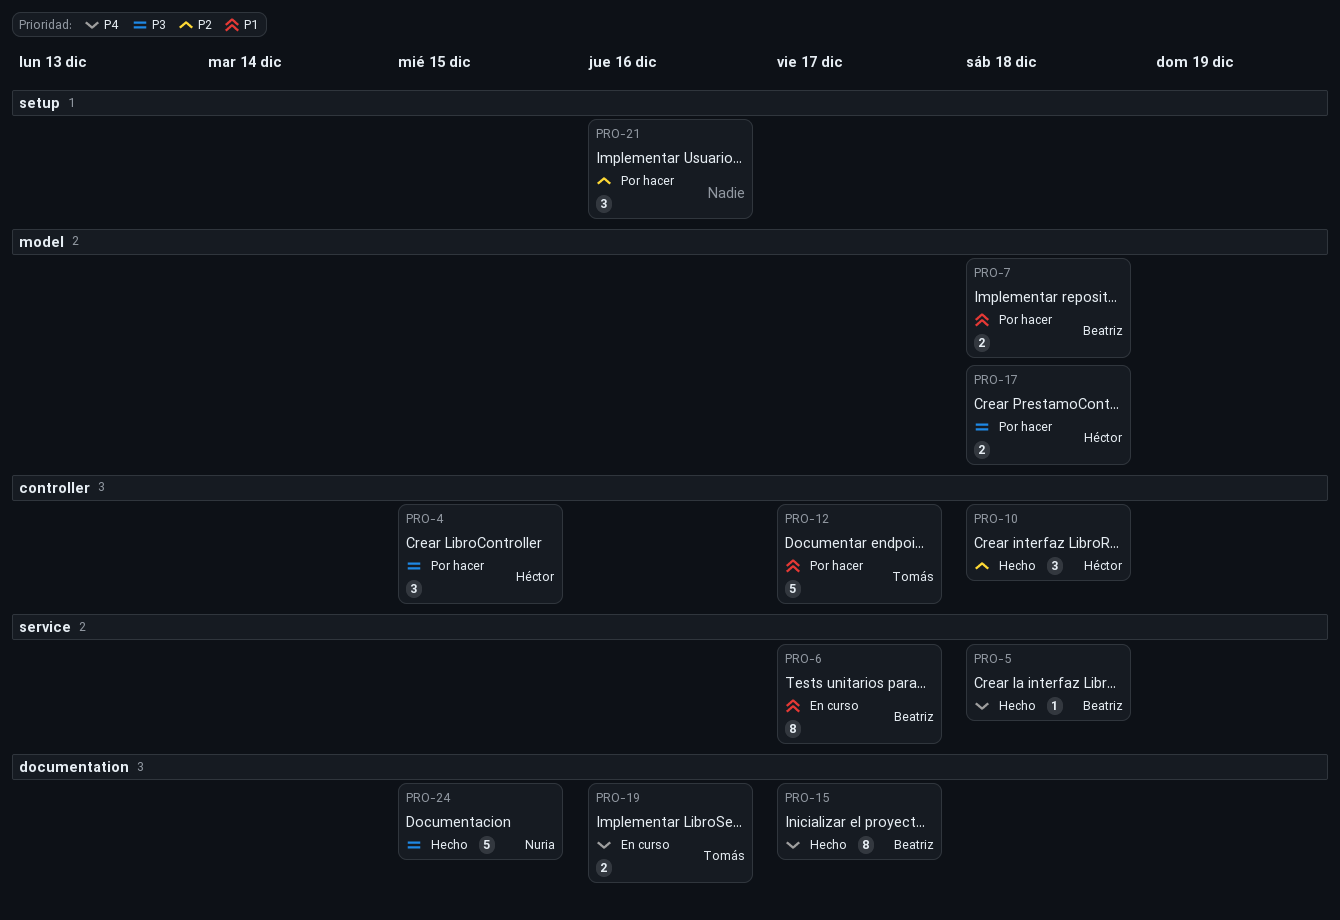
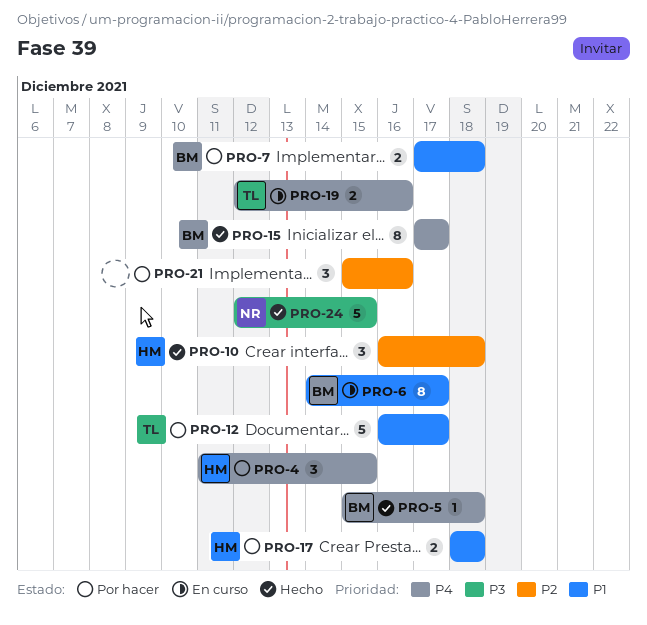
PRO-4, priority: P3 -> P4
PRO-17, priority: P3 -> P1

